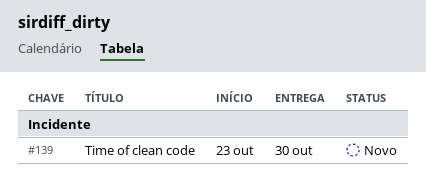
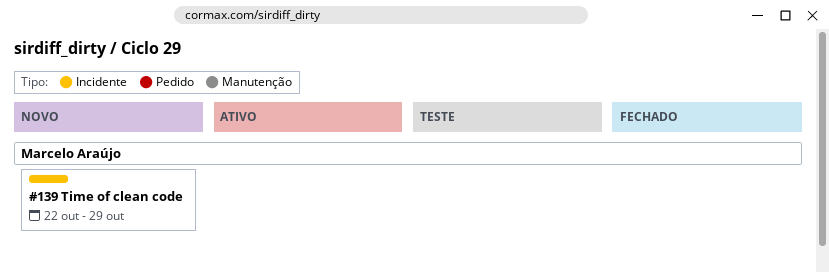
#139, start: Oct 23 -> Oct 22
#139, due: Oct 30 -> Oct 29

